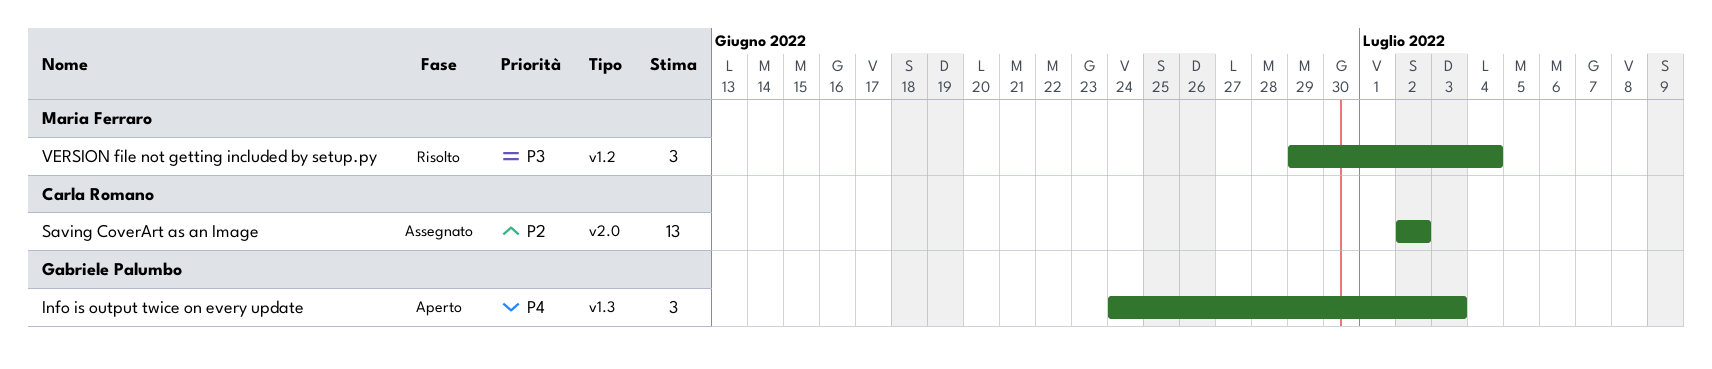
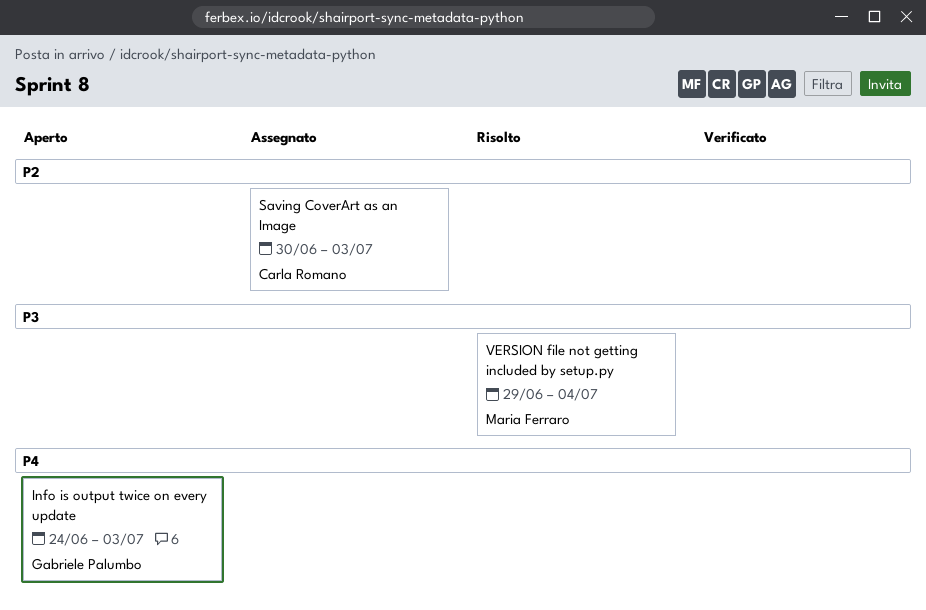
Saving CoverArt as an Image, start: Jul 2 -> Jun 30
Saving CoverArt as an Image, due: Jul 2 -> Jul 3

